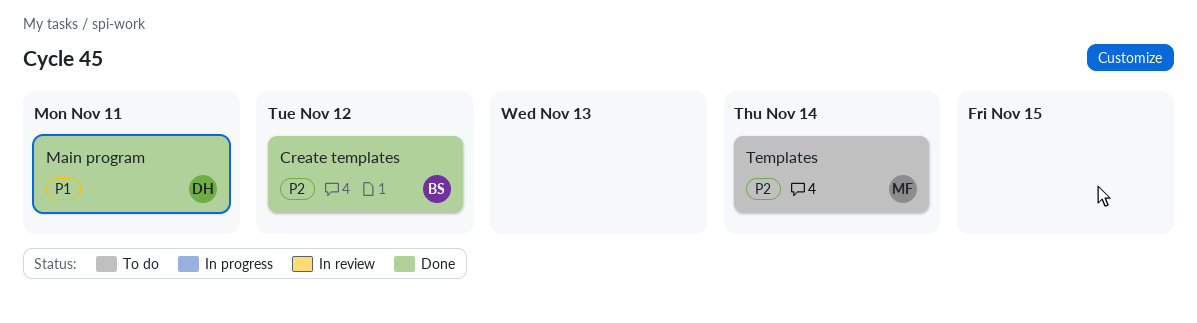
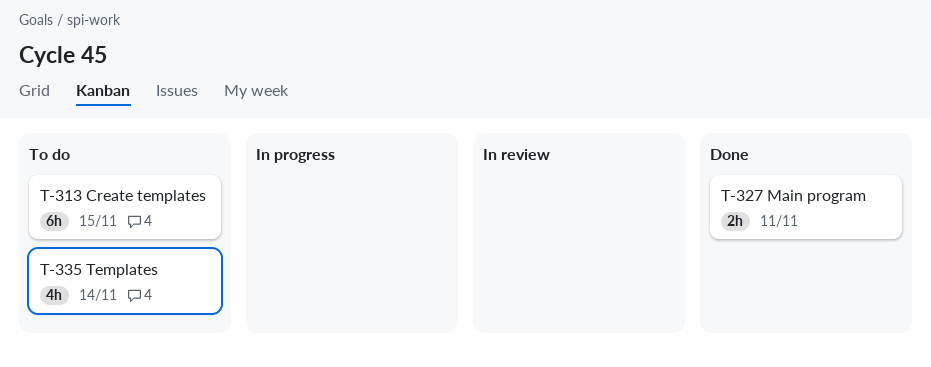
Create templates, status: Done -> To do
Create templates, due: Nov 12 -> Nov 15

